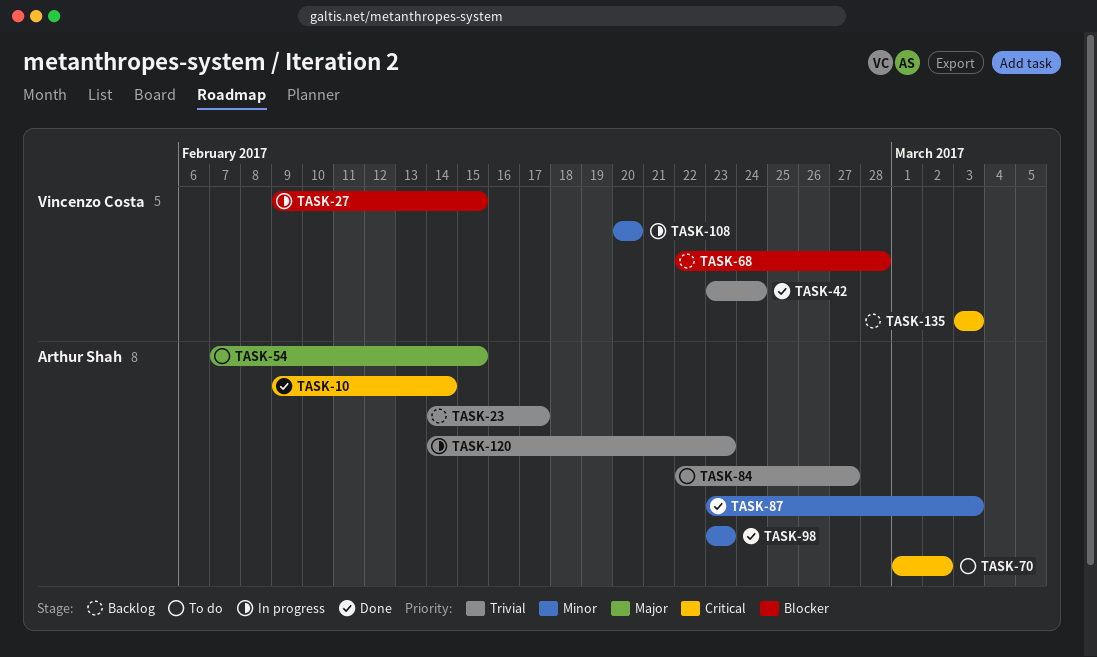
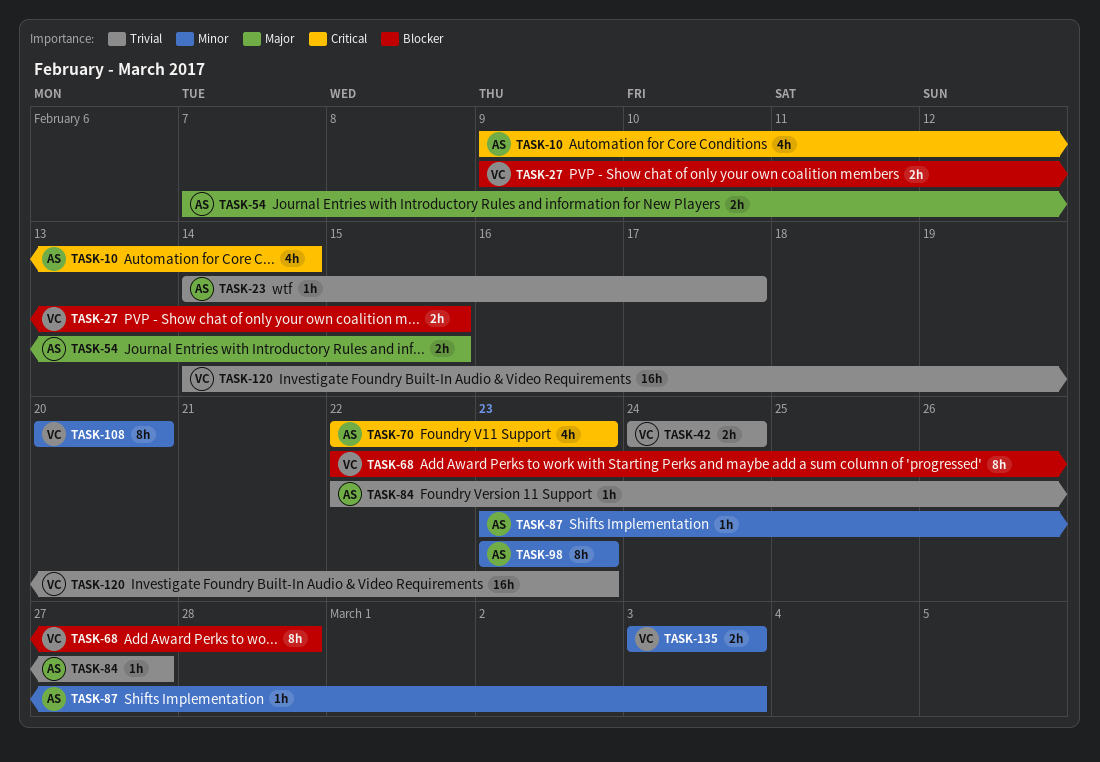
TASK-42, start: Feb 23 -> Feb 24
TASK-70, start: Mar 1 -> Feb 22
TASK-70, due: Mar 2 -> Feb 23
TASK-120, owner: Arthur Shah -> Vincenzo Costa
TASK-135, priority: Critical -> Minor

